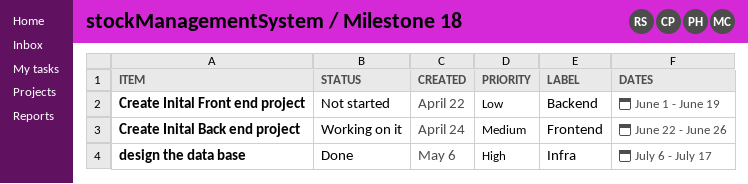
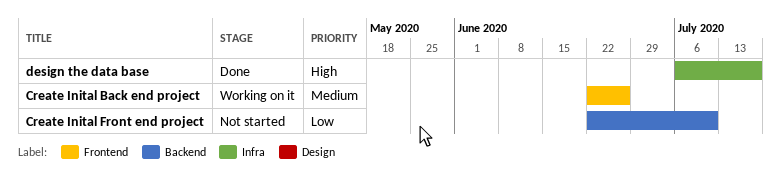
Create Inital Front end project, start: Jun 1 -> Jun 22
Create Inital Front end project, due: Jun 19 -> Jul 10

